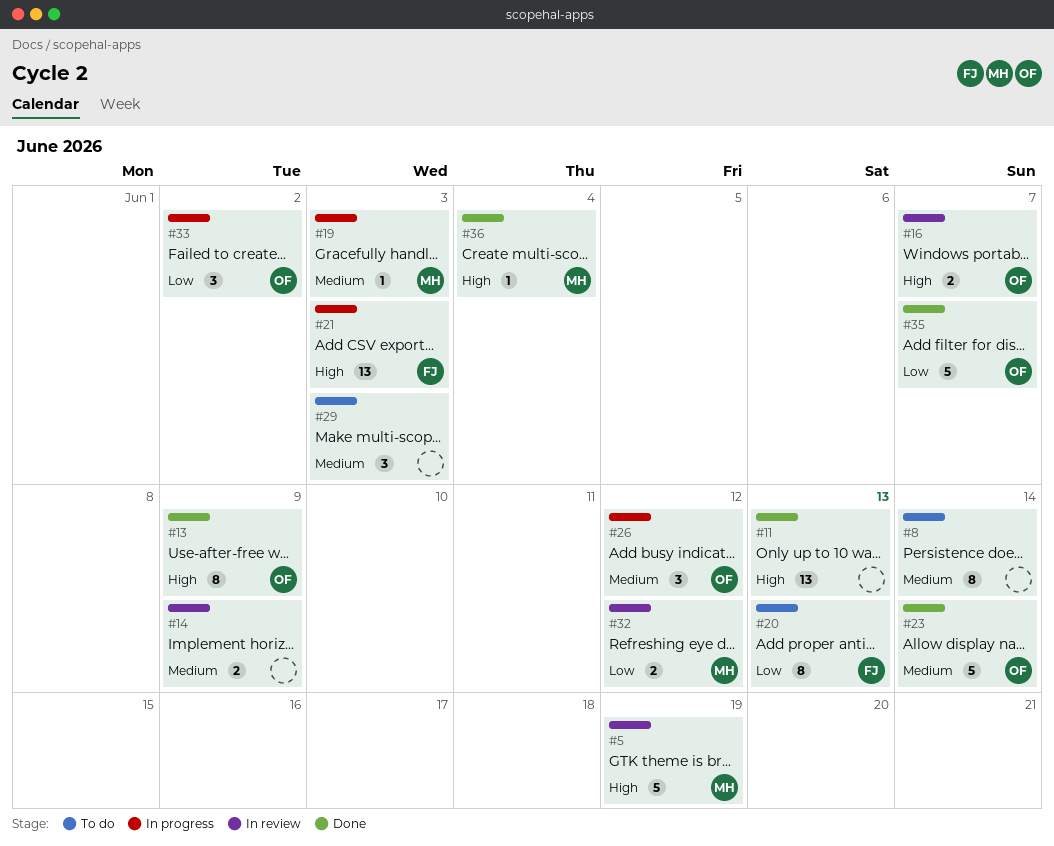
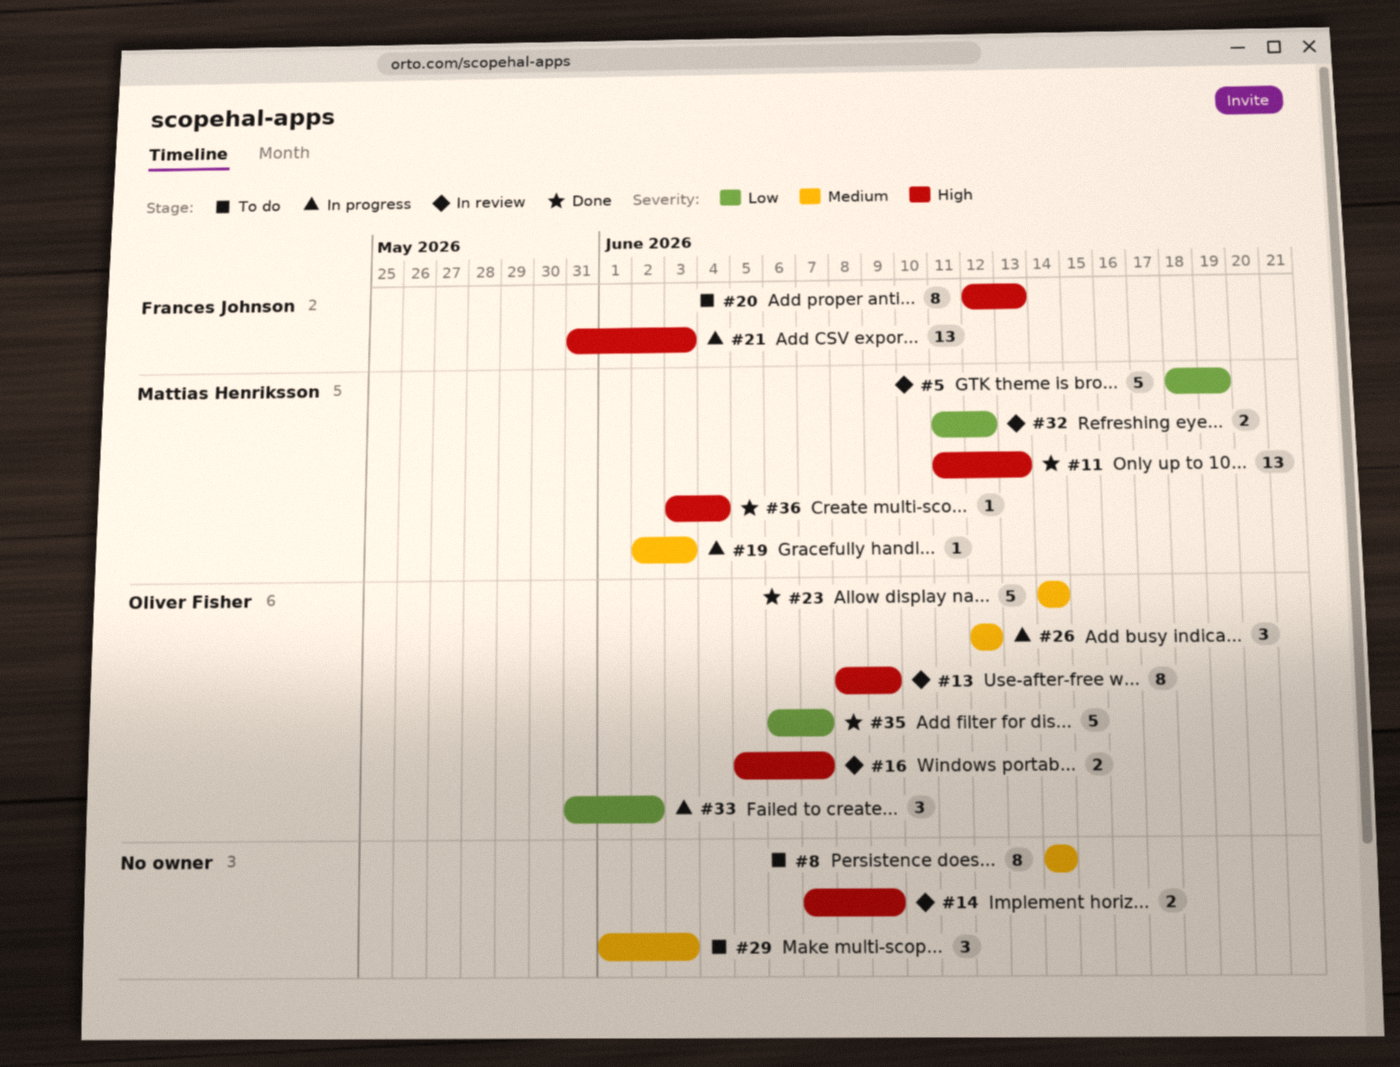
#5, priority: High -> Low
#11, owner: none -> Mattias Henriksson
#13, status: Done -> In review
#14, priority: Medium -> High
#20, priority: Low -> High

